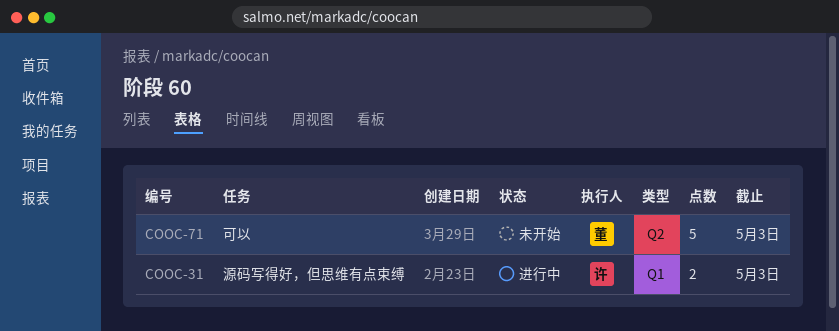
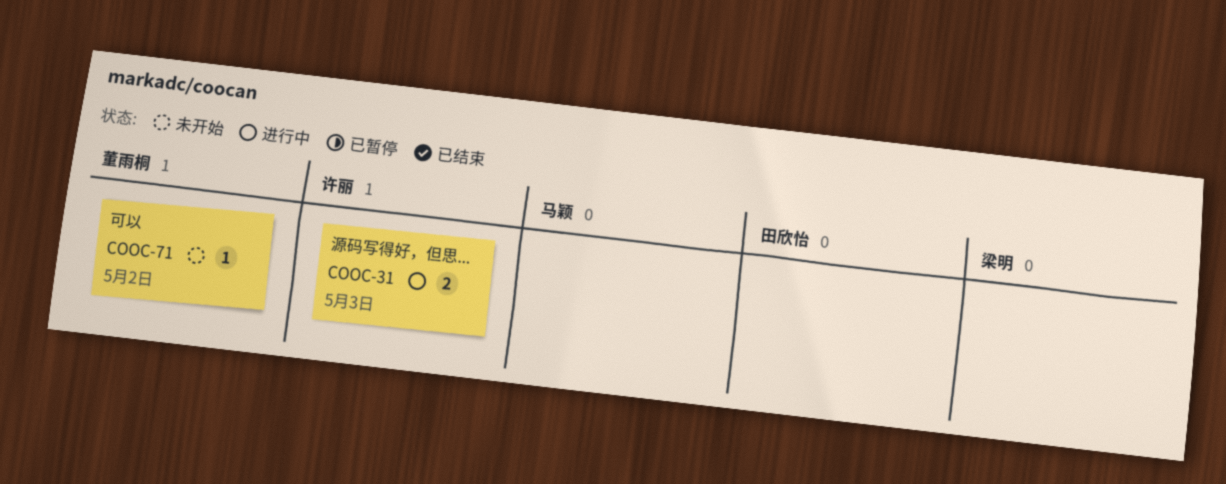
COOC-71, estimate: 5 -> 1
COOC-71, due: May 3 -> May 2

